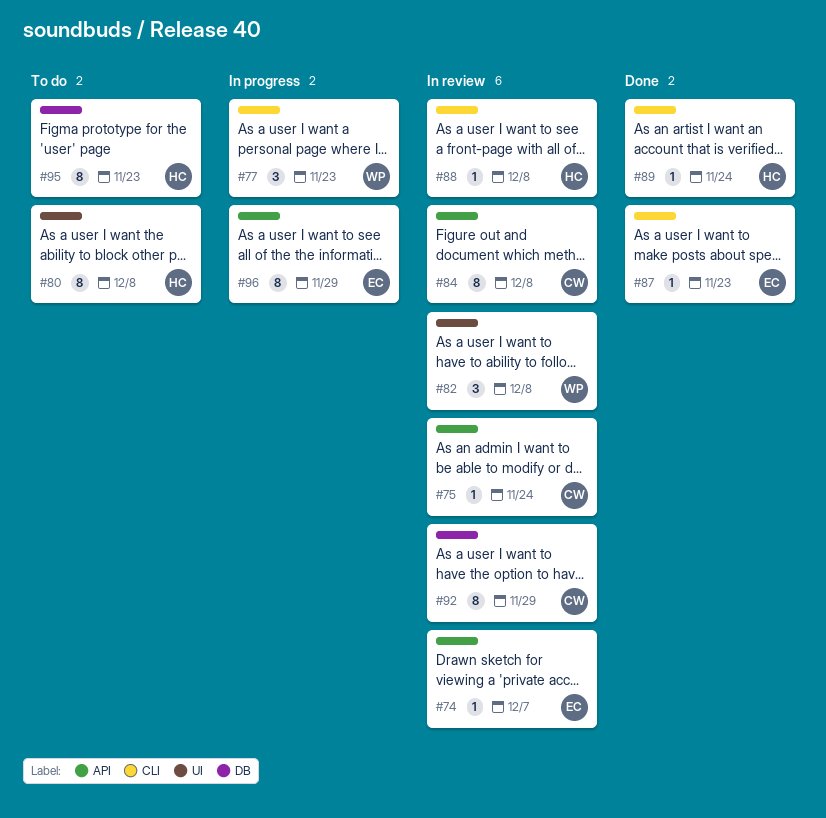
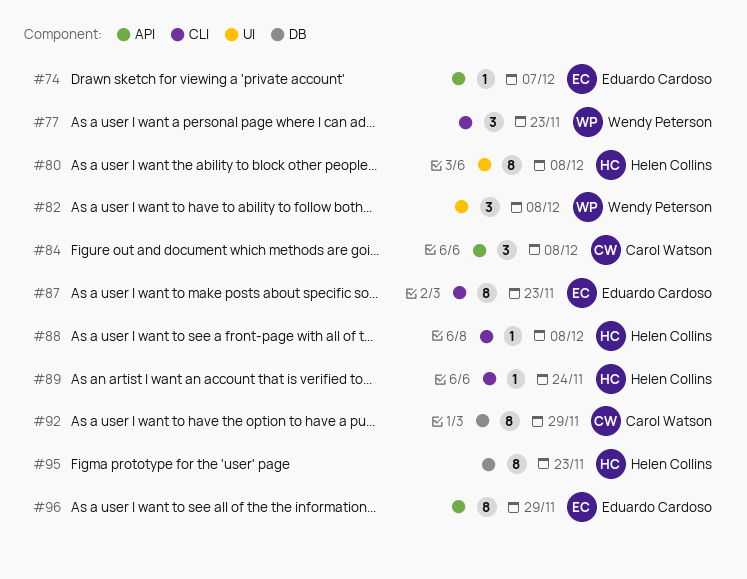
#75: present -> none
#84, estimate: 8 -> 3
#87, estimate: 1 -> 8

